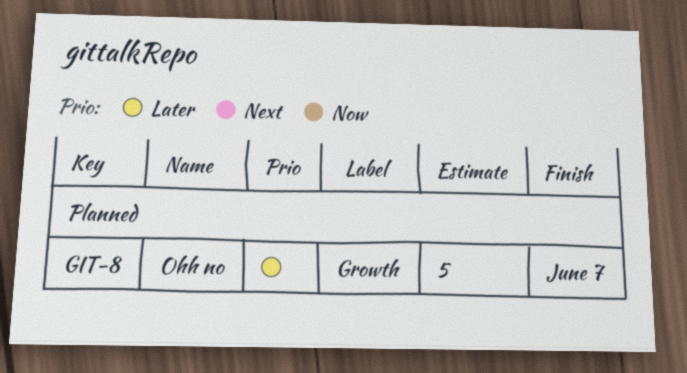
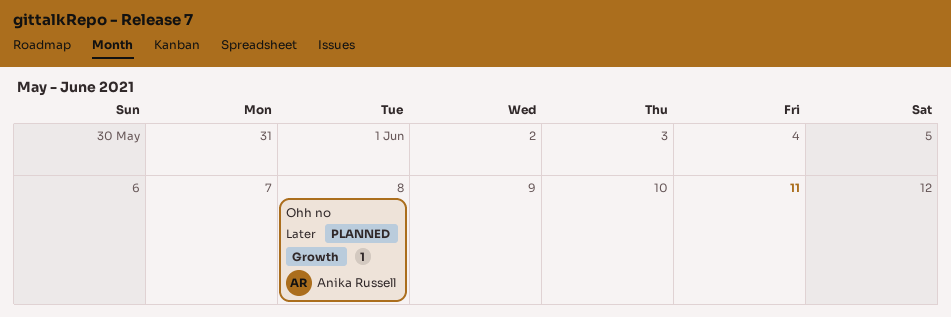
Ohh no, estimate: 5 -> 1
Ohh no, due: Jun 7 -> Jun 8

